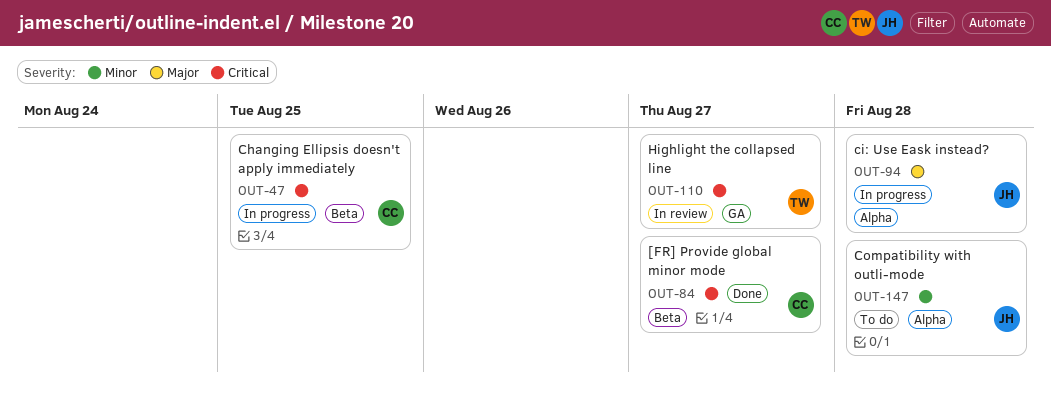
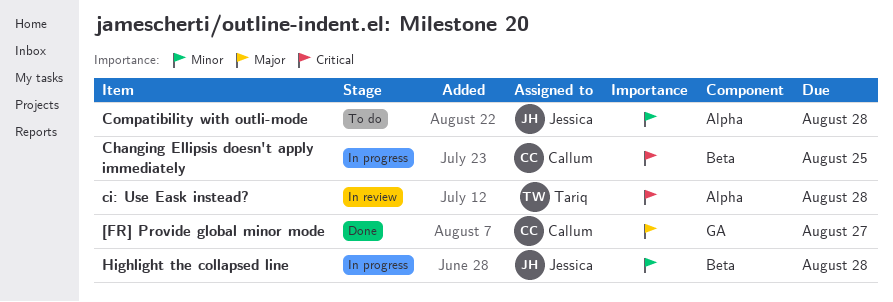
[FR] Provide global minor mode, priority: Critical -> Major
[FR] Provide global minor mode, label: Beta -> GA
ci: Use Eask instead?, status: In progress -> In review
ci: Use Eask instead?, owner: Jessica -> Tariq
ci: Use Eask instead?, priority: Major -> Critical
Highlight the collapsed line, status: In review -> In progress
Highlight the collapsed line, owner: Tariq -> Jessica
Highlight the collapsed line, priority: Critical -> Minor
Highlight the collapsed line, label: GA -> Beta
Highlight the collapsed line, due: Aug 27 -> Aug 28

